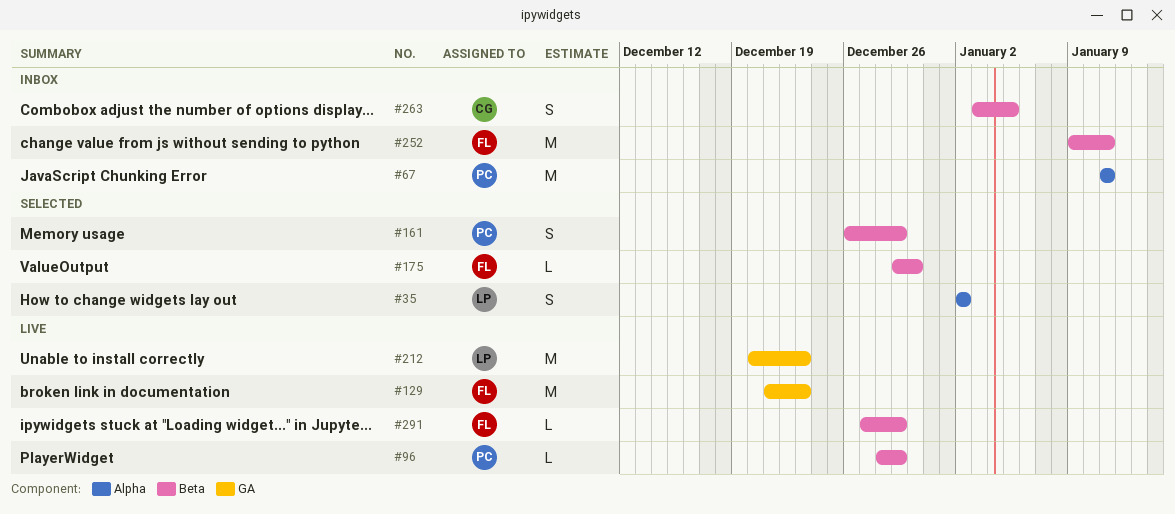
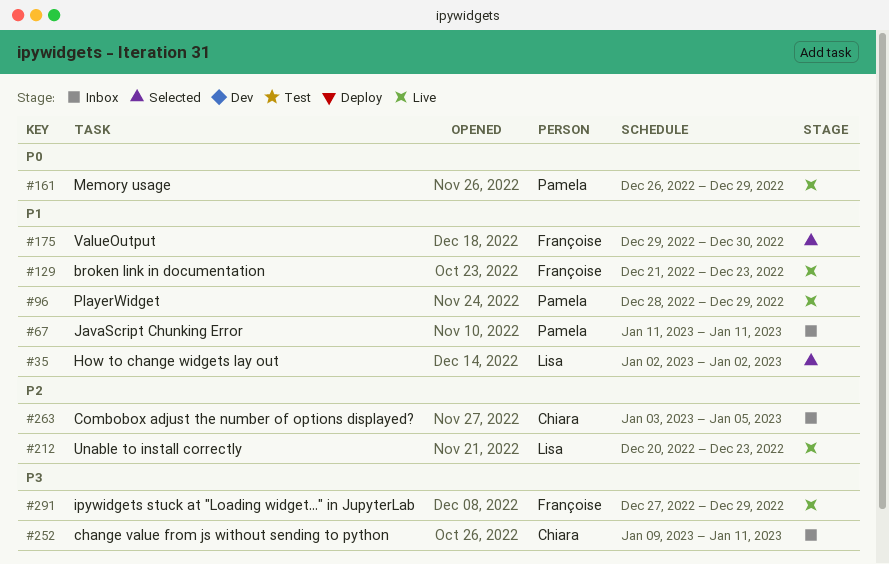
#161, status: Selected -> Live
#252, owner: Françoise -> Chiara

